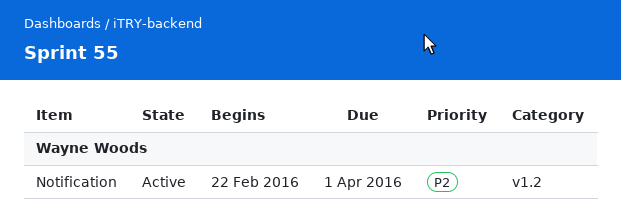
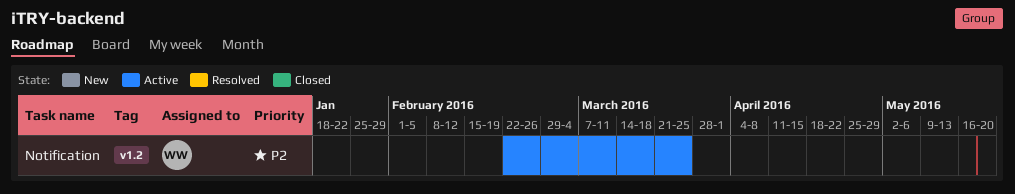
Notification, due: Apr 1 -> Mar 25

